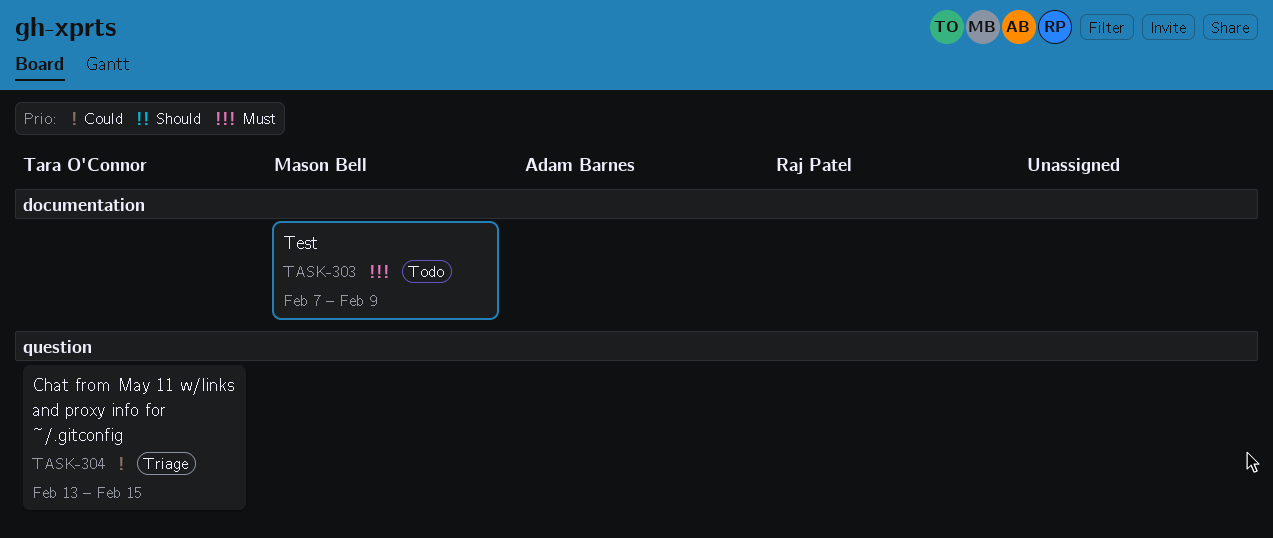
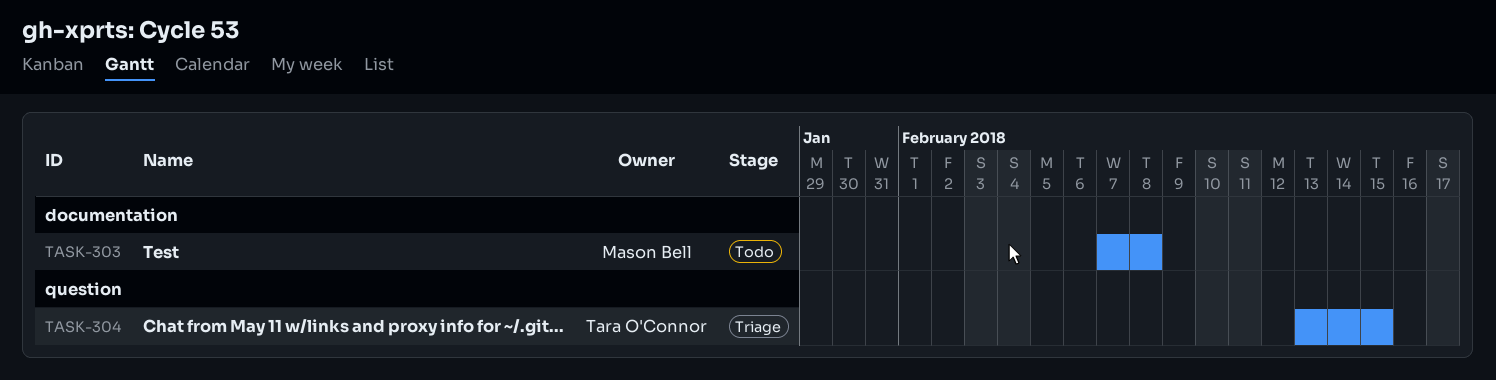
TASK-303, due: Feb 9 -> Feb 8

